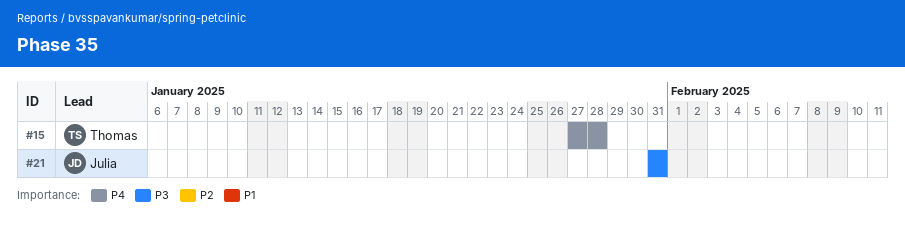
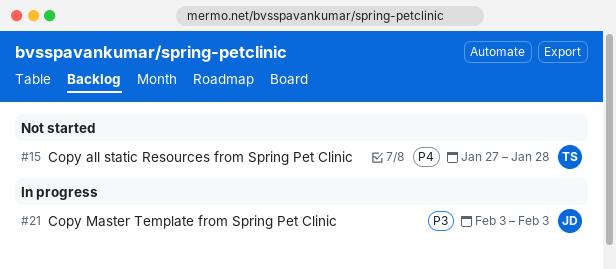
#21, start: Jan 31 -> Feb 3
#21, due: Jan 31 -> Feb 3

